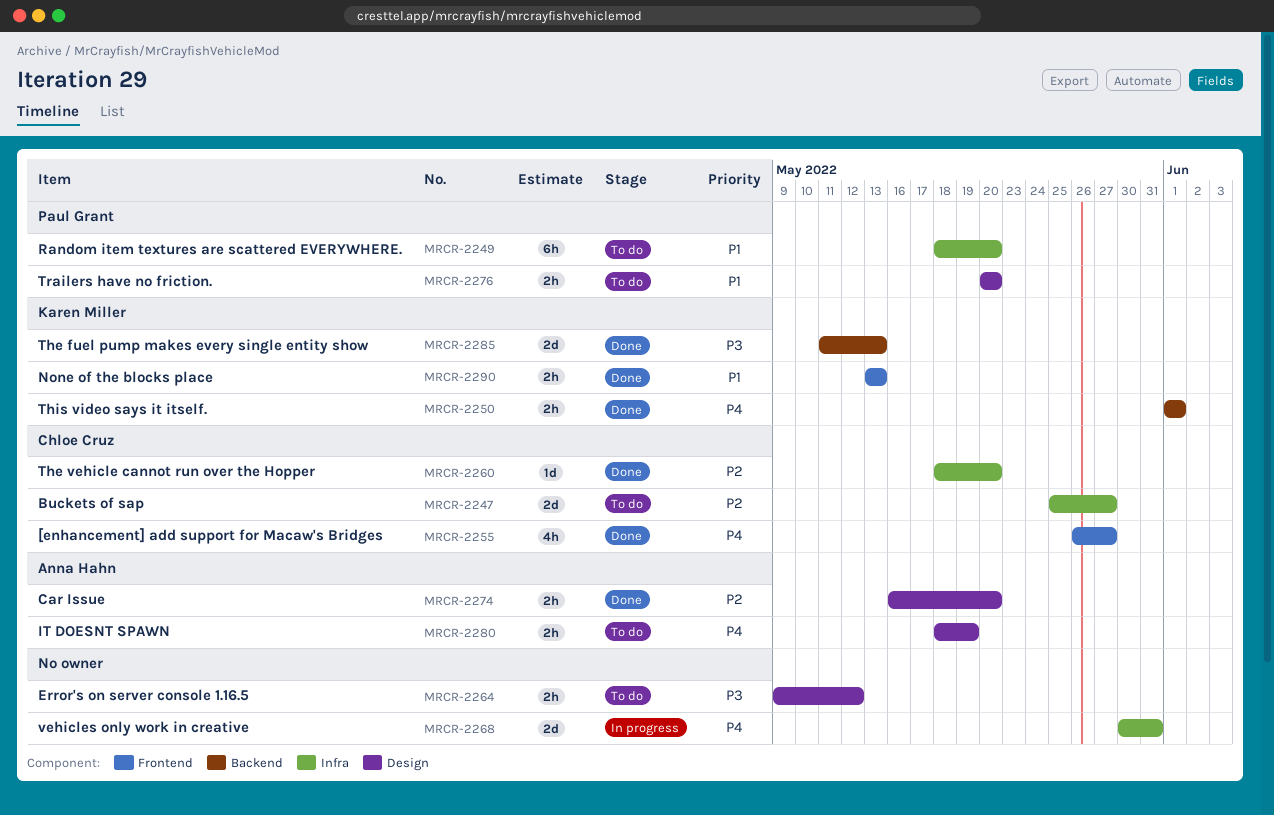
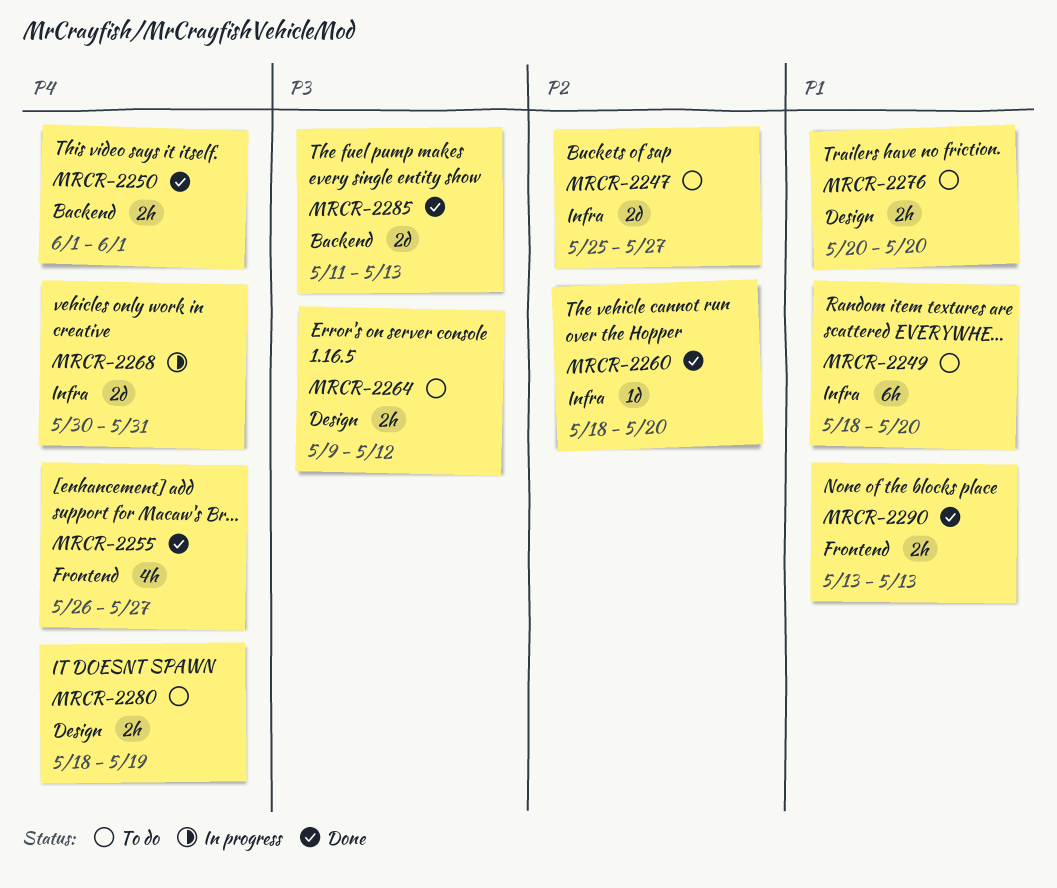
MRCR-2274: present -> none

